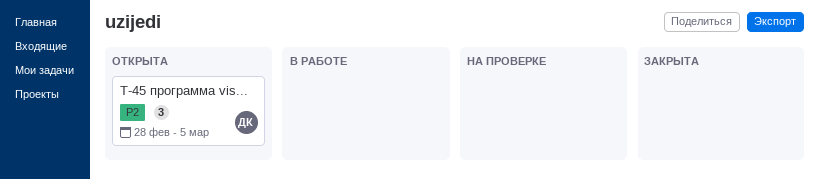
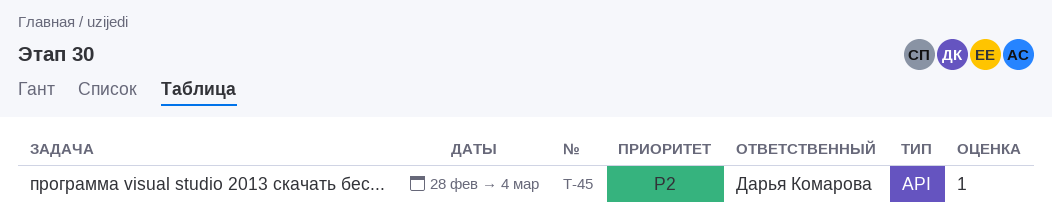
T-45, estimate: 3 -> 1
T-45, due: Mar 5 -> Mar 4

